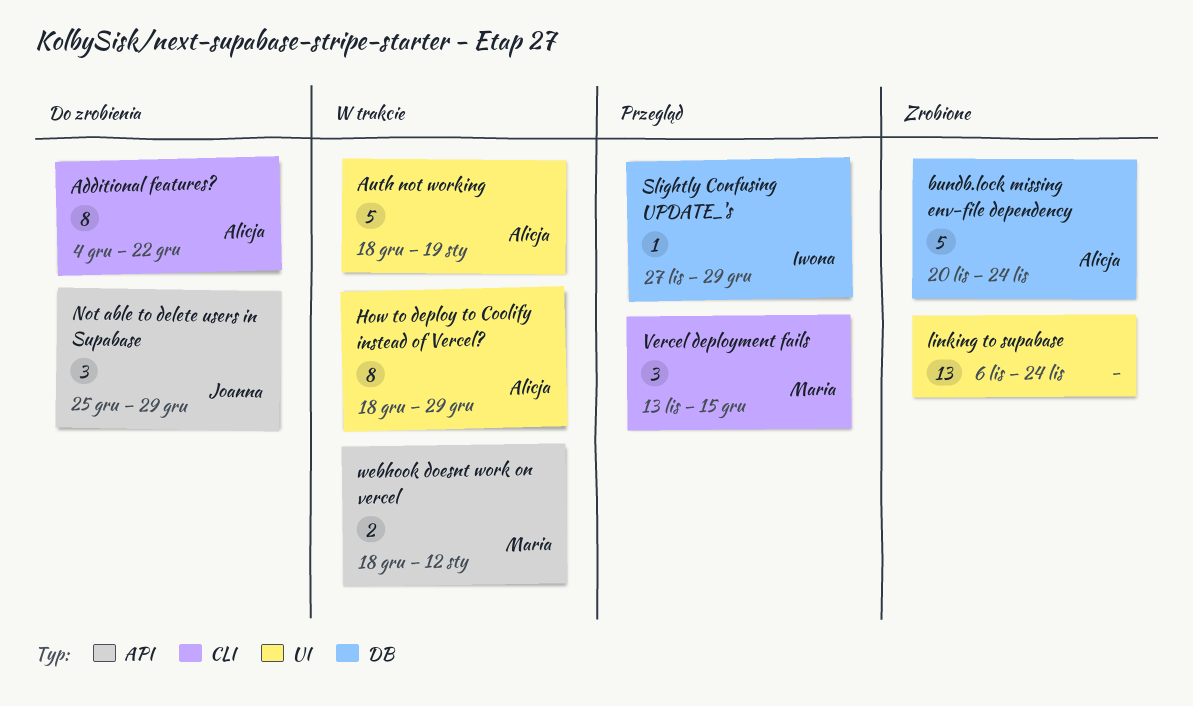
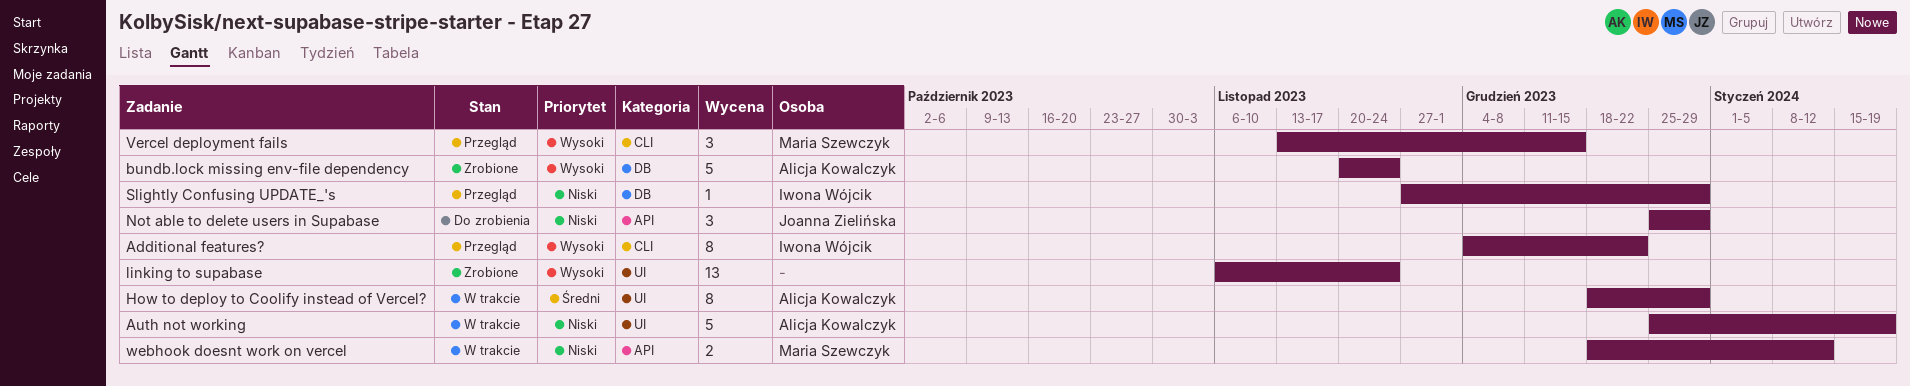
Additional features?, status: Do zrobienia -> Przegląd
Additional features?, owner: Alicja Kowalczyk -> Iwona Wójcik
Auth not working, start: Dec 18 -> Dec 25

